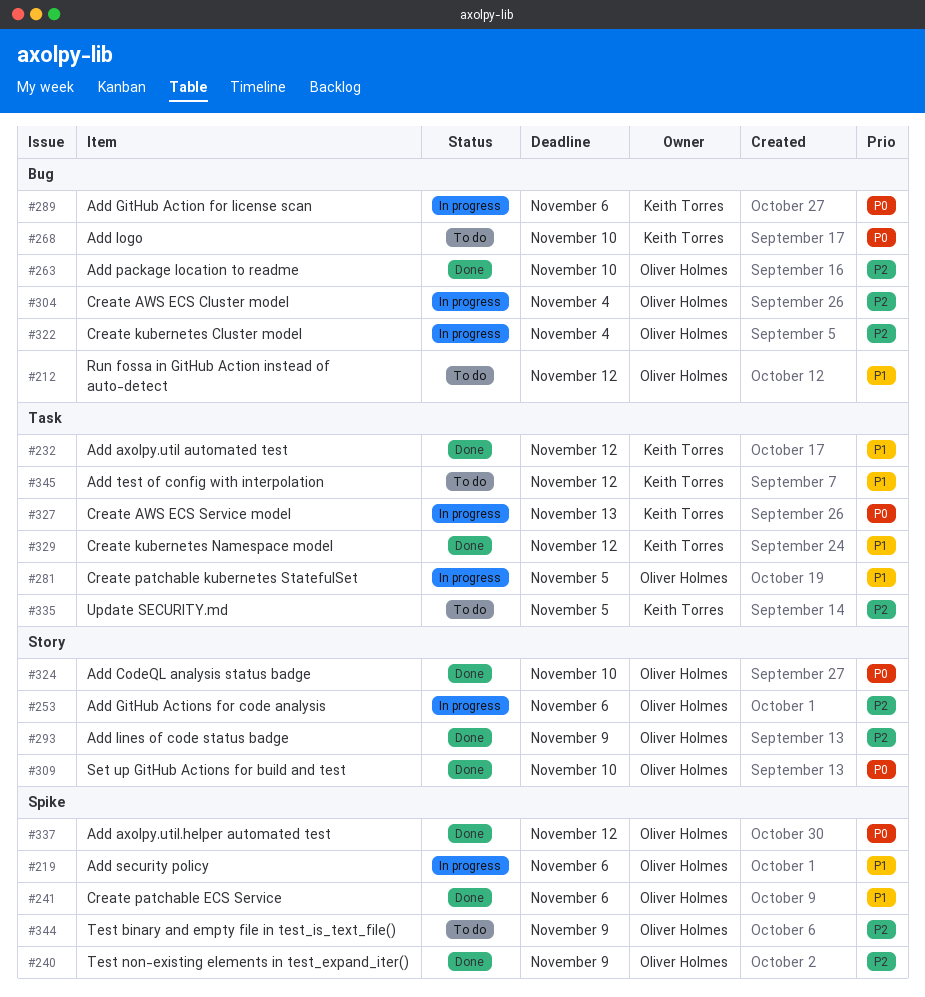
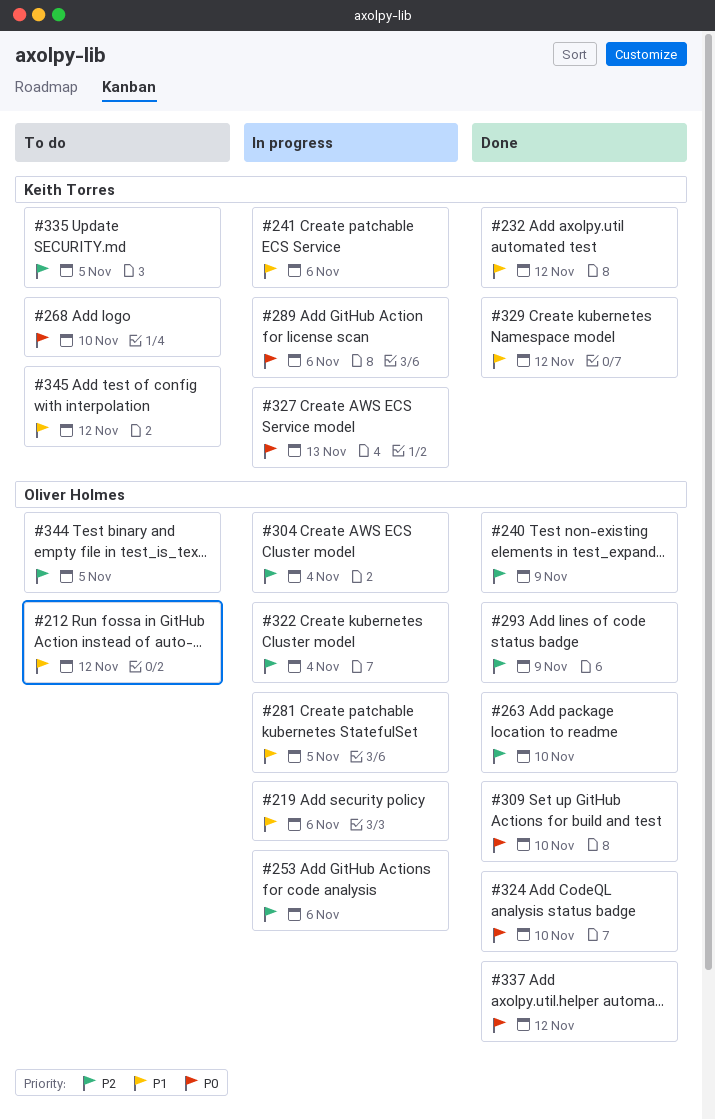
#241, status: Done -> In progress
#241, owner: Oliver Holmes -> Keith Torres
#344, due: Nov 9 -> Nov 5

